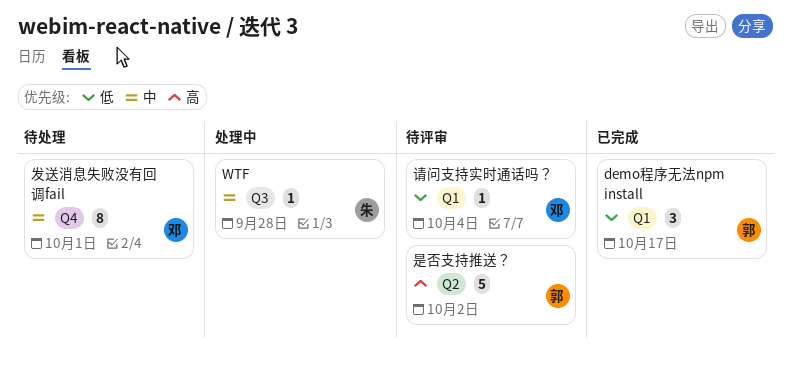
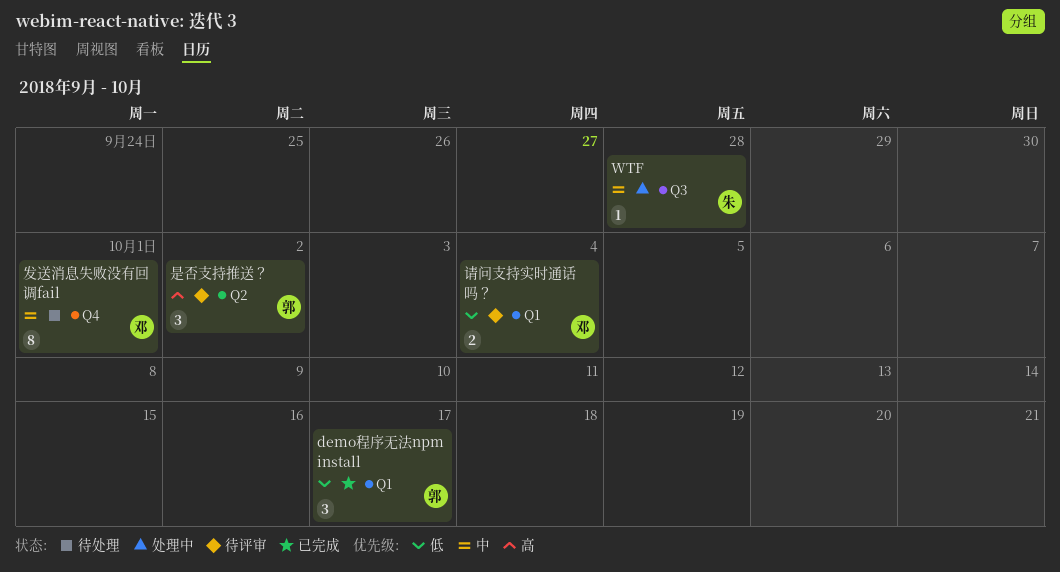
是否支持推送？, estimate: 5 -> 3
请问支持实时通话吗？, estimate: 1 -> 2

